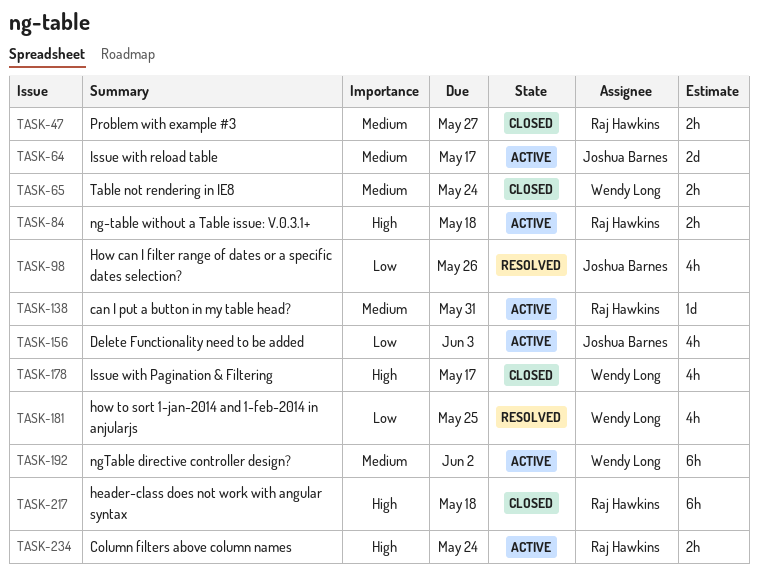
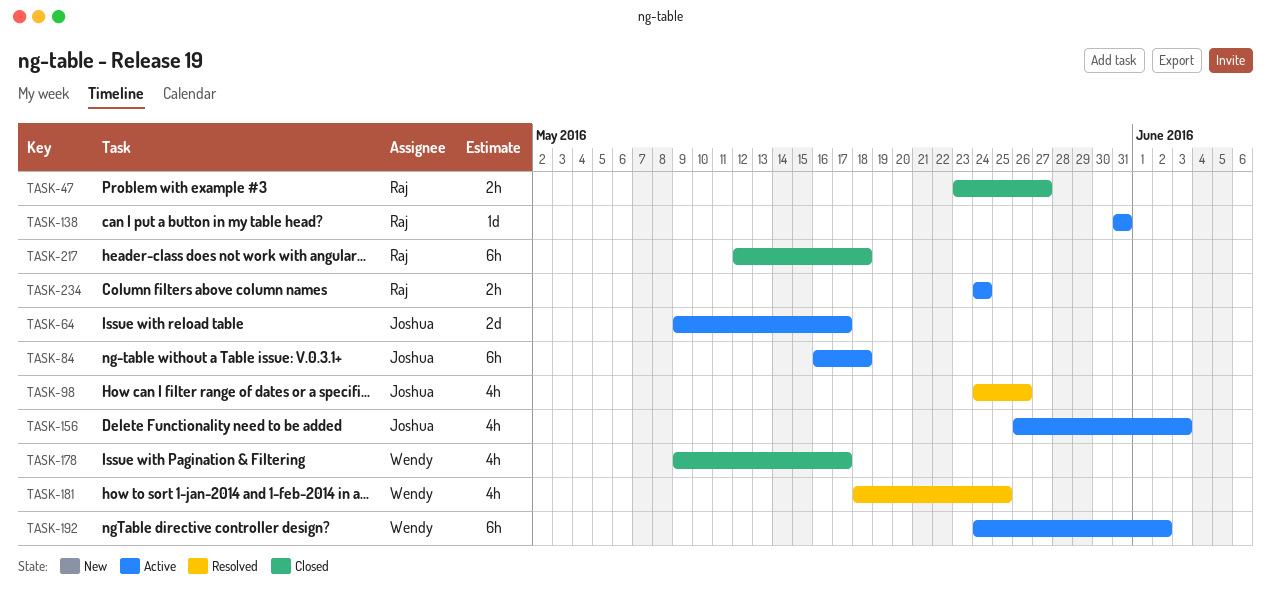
TASK-65: present -> none
TASK-84, owner: Raj Hawkins -> Joshua Barnes
TASK-84, estimate: 2h -> 6h

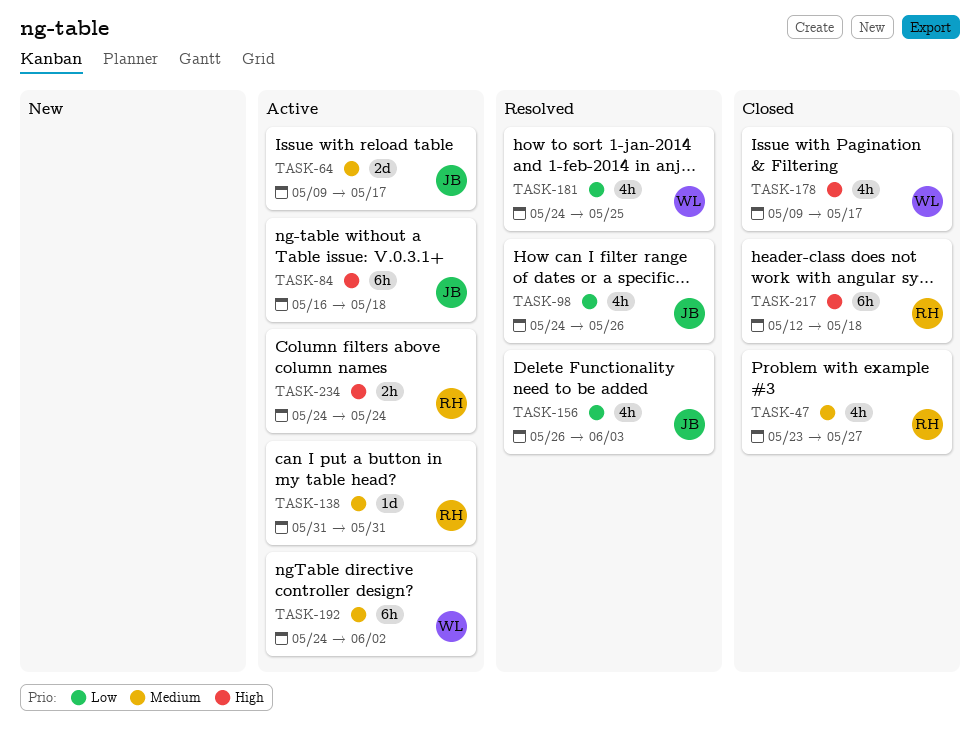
TASK-47, estimate: 2h -> 4h
TASK-156, status: Active -> Resolved
TASK-181, start: May 18 -> May 24

